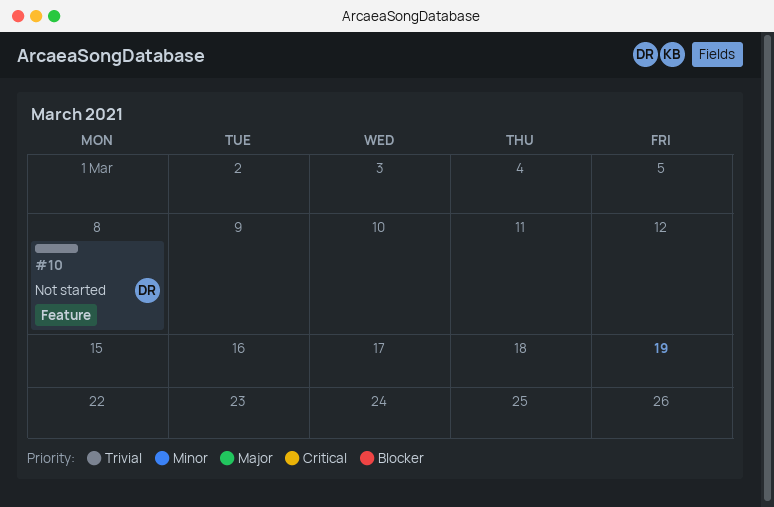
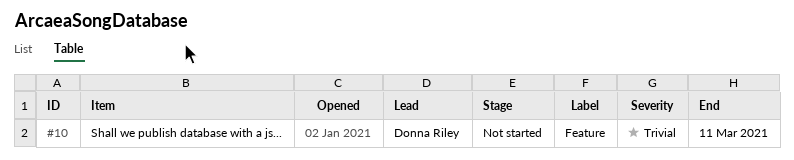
#10, due: Mar 8 -> Mar 11

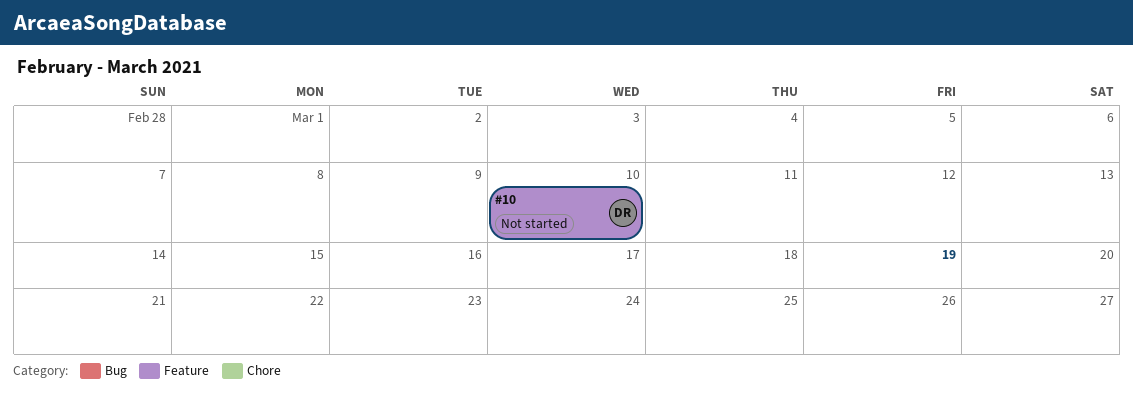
#10, due: Mar 11 -> Mar 10

